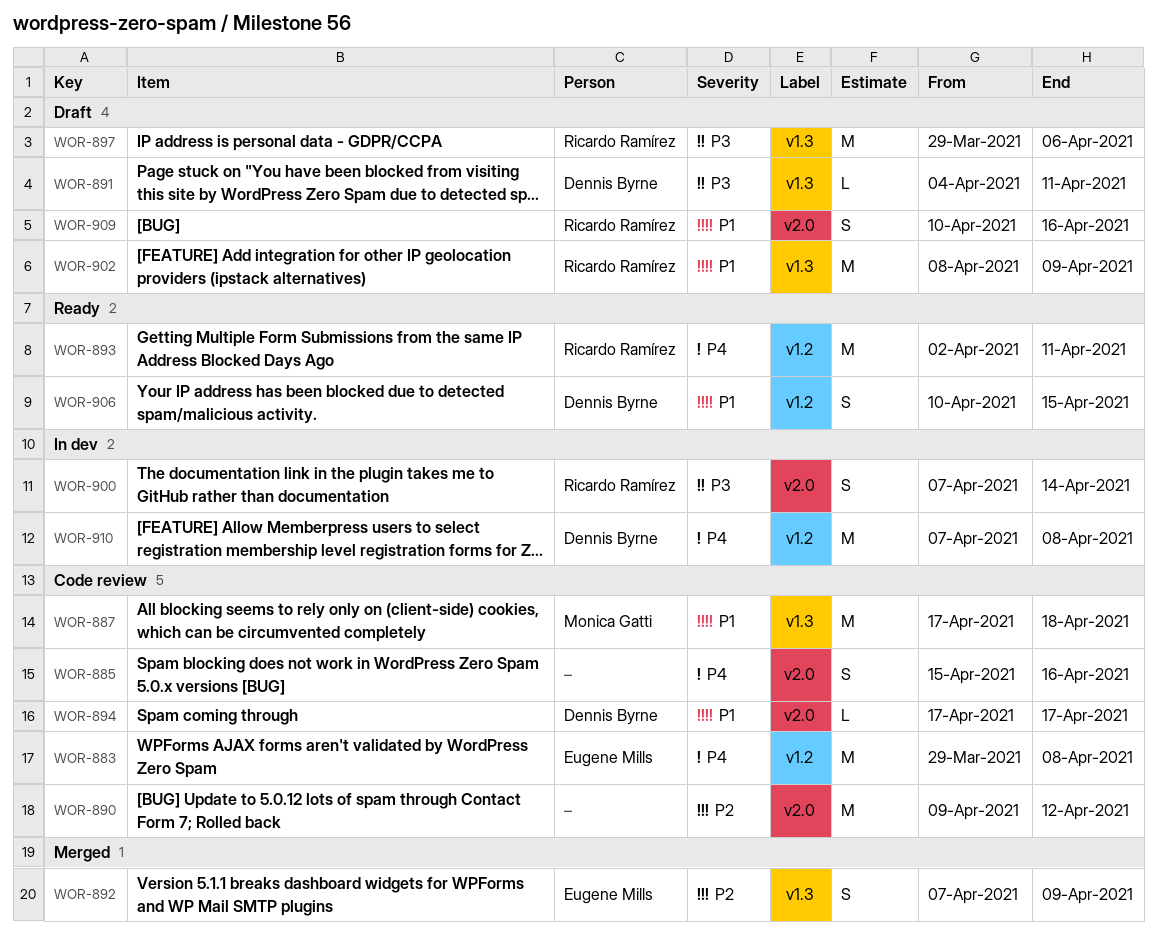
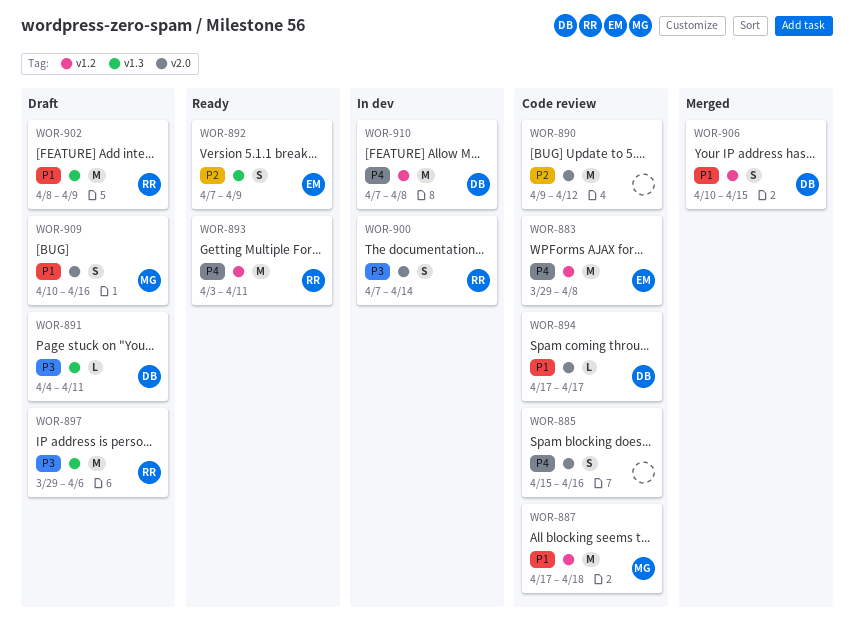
WOR-887, label: v1.3 -> v1.2
WOR-892, status: Merged -> Ready
WOR-893, start: Apr 2 -> Apr 3
WOR-906, status: Ready -> Merged
WOR-909, owner: Ricardo Ramírez -> Monica Gatti

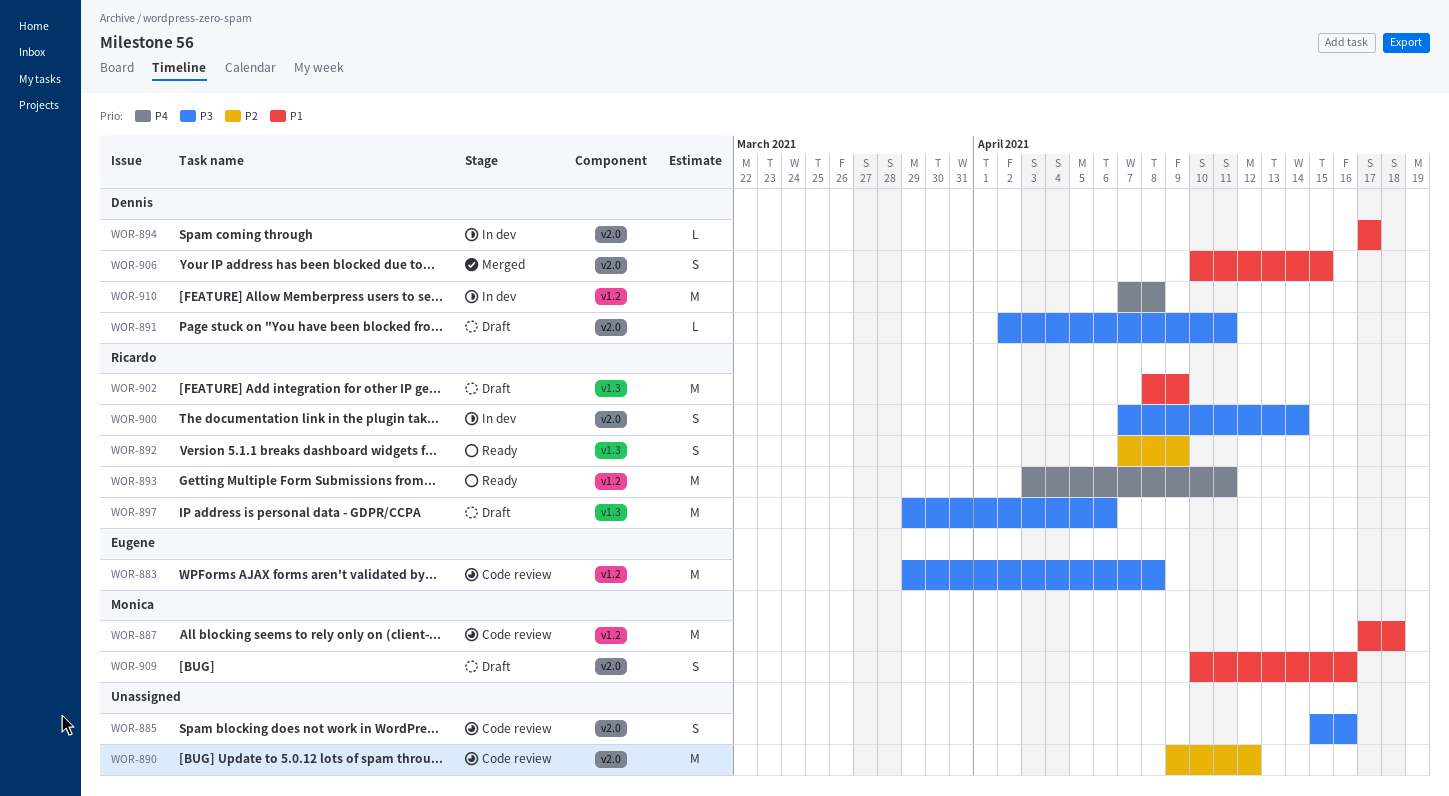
WOR-883, priority: P4 -> P3
WOR-885, priority: P4 -> P3
WOR-891, label: v1.3 -> v2.0
WOR-891, start: Apr 4 -> Apr 2
WOR-892, owner: Eugene -> Ricardo
WOR-894, status: Code review -> In dev
WOR-906, label: v1.2 -> v2.0

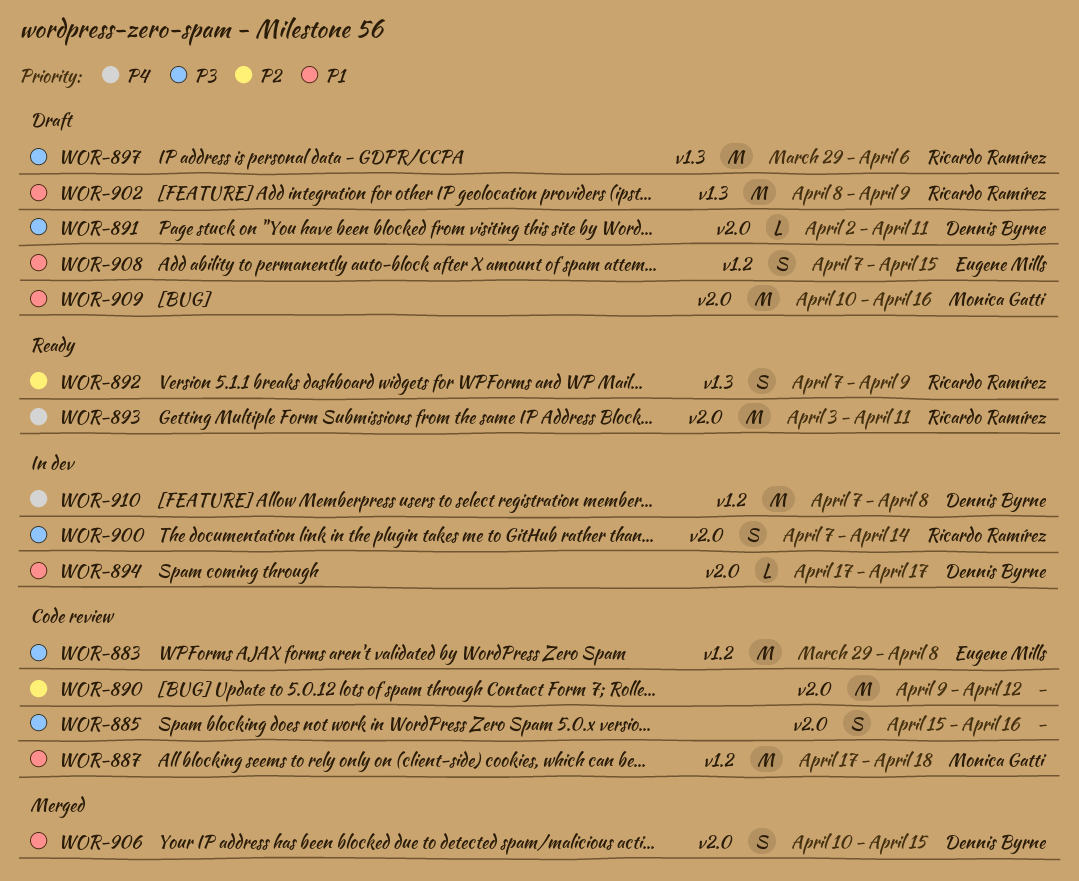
WOR-893, label: v1.2 -> v2.0
WOR-908: none -> present
WOR-909, estimate: S -> M

